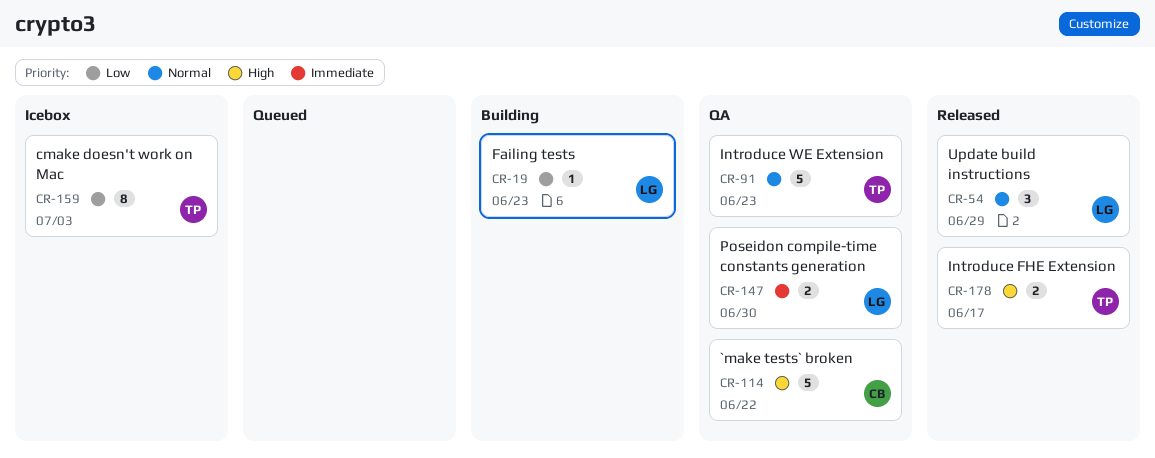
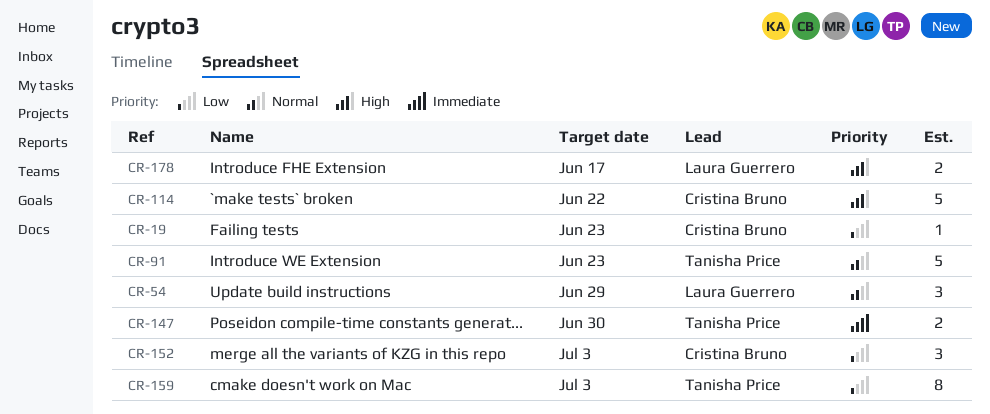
CR-19, owner: Laura Guerrero -> Cristina Bruno
CR-147, owner: Laura Guerrero -> Tanisha Price
CR-152: none -> present
CR-178, owner: Tanisha Price -> Laura Guerrero

